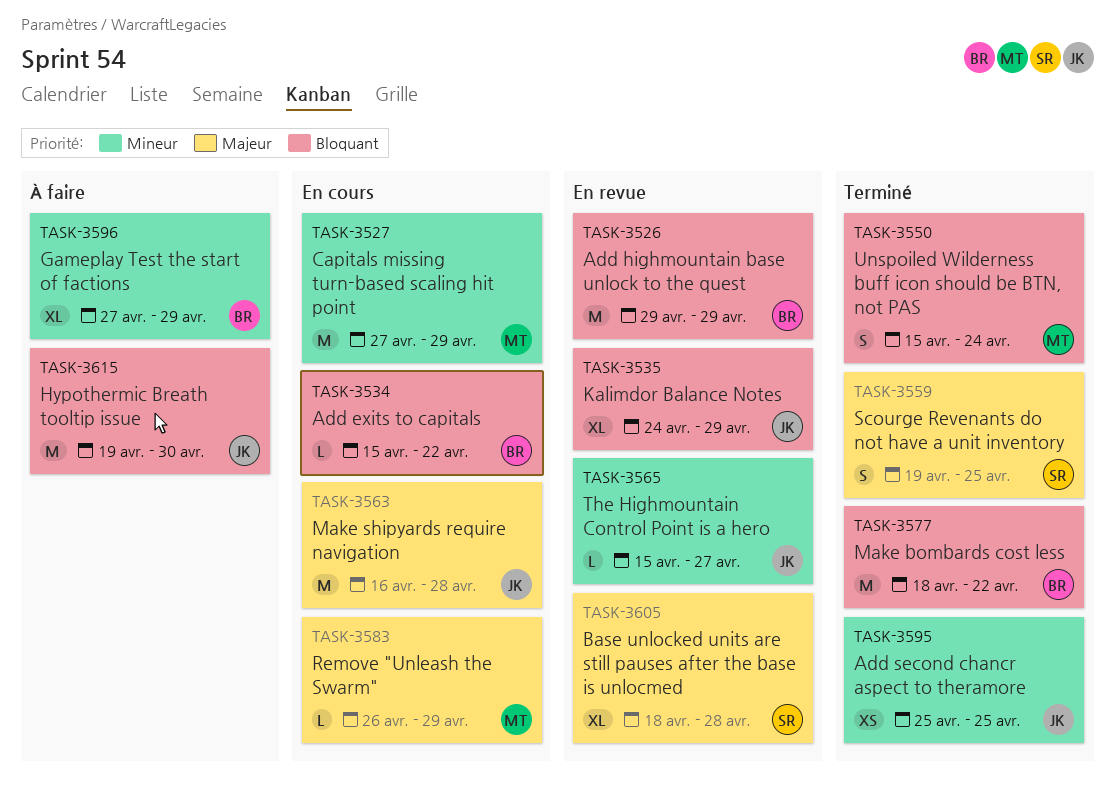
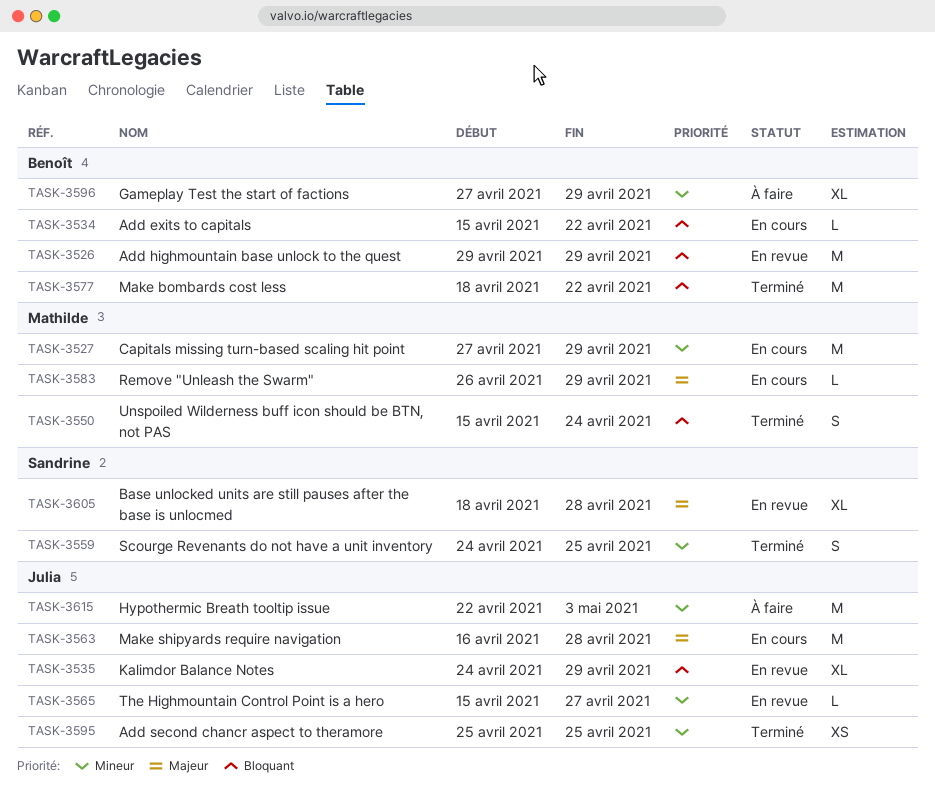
TASK-3559, priority: Majeur -> Mineur
TASK-3559, start: Apr 19 -> Apr 24
TASK-3615, priority: Bloquant -> Mineur
TASK-3615, start: Apr 19 -> Apr 22
TASK-3615, due: Apr 30 -> May 3

